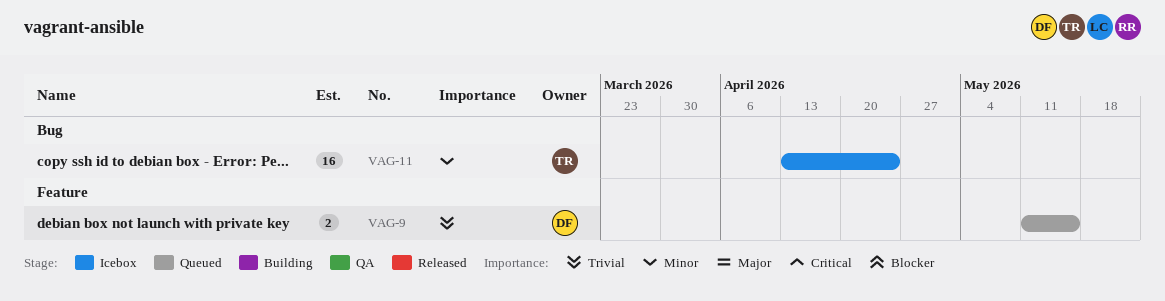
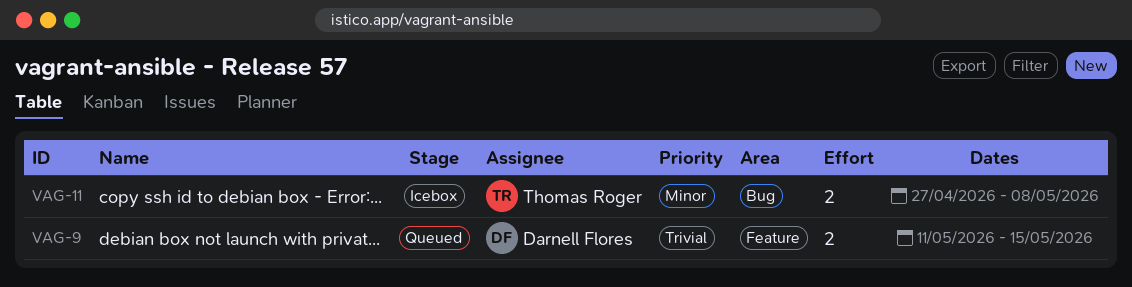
VAG-11, estimate: 16 -> 2
VAG-11, start: Apr 13 -> Apr 27
VAG-11, due: Apr 24 -> May 8

